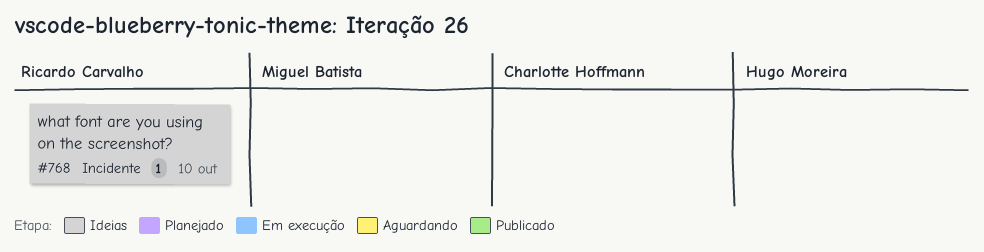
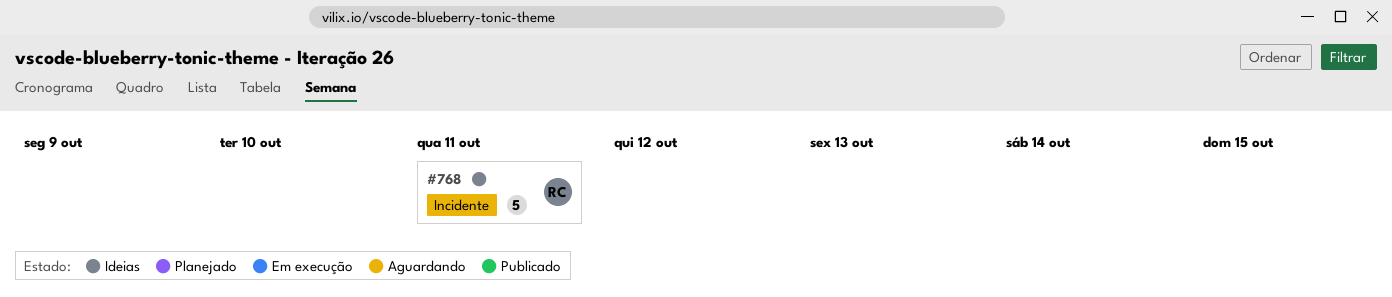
#768, estimate: 1 -> 5
#768, due: Oct 10 -> Oct 11

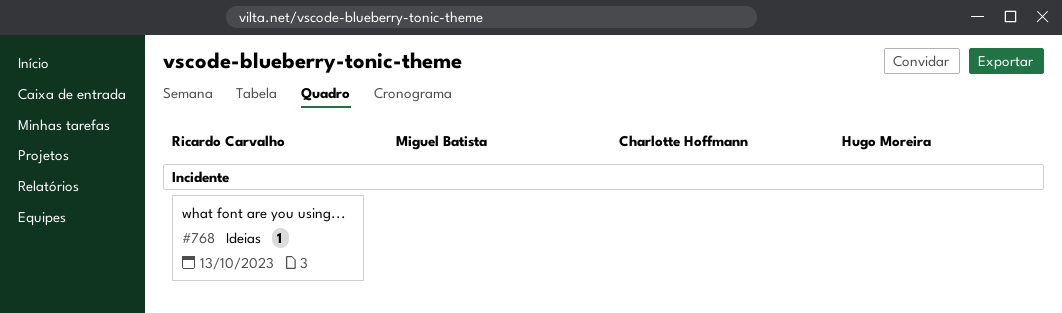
#768, estimate: 5 -> 1
#768, due: Oct 11 -> Oct 13

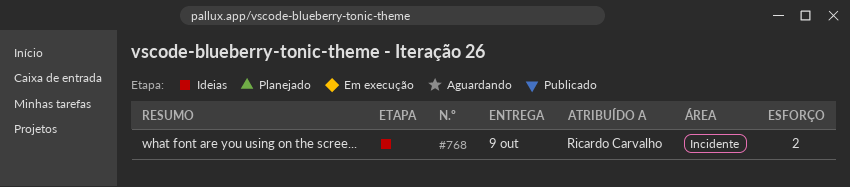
#768, estimate: 1 -> 2
#768, due: Oct 13 -> Oct 9

